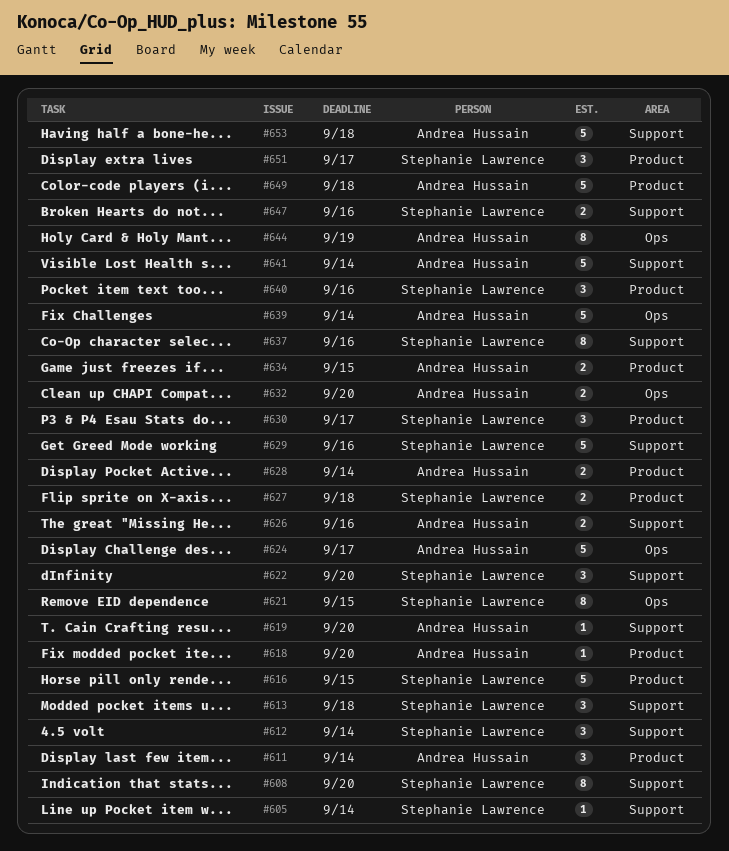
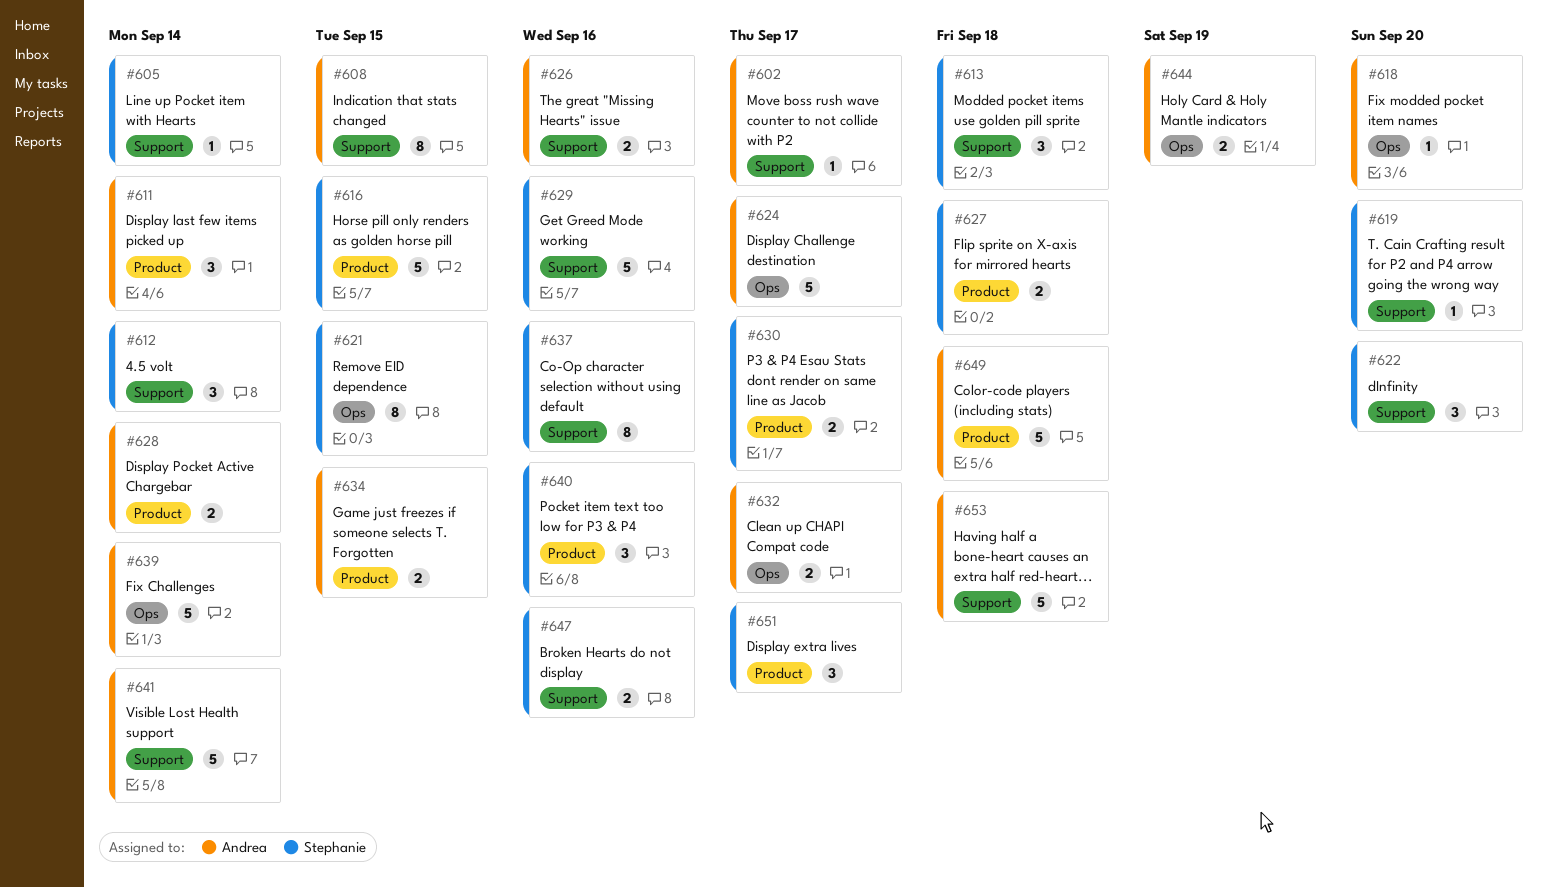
#602: none -> present
#608, owner: Stephanie Lawrence -> Andrea Hussain
#608, due: Sep 20 -> Sep 15
#618, label: Product -> Ops
#619, owner: Andrea Hussain -> Stephanie Lawrence
#630, estimate: 3 -> 2
#632, due: Sep 20 -> Sep 17
#644, estimate: 8 -> 2

